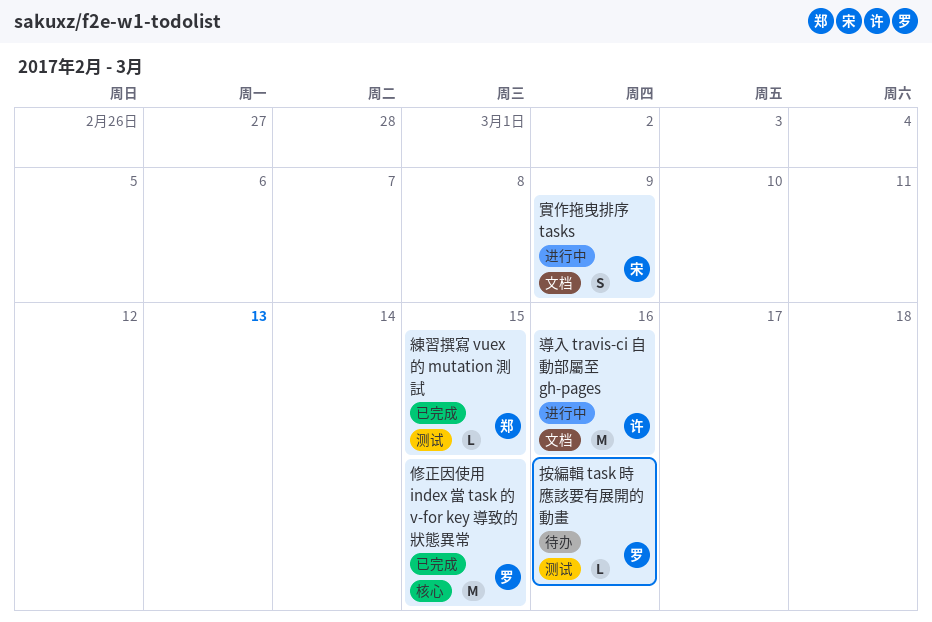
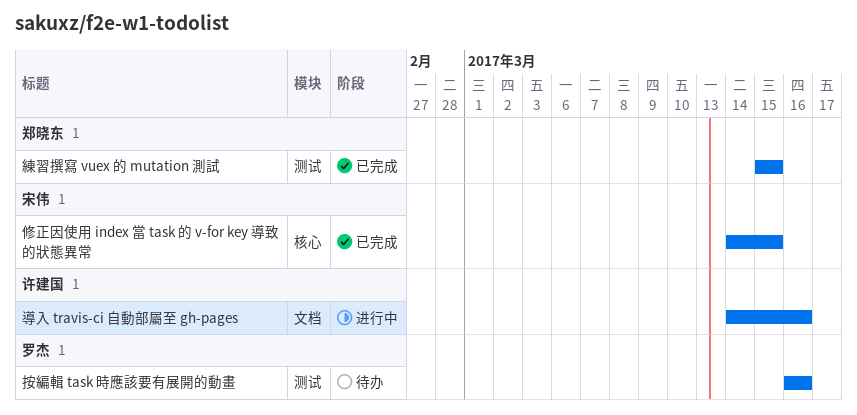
修正因使用 index 當 task 的 v-for key 導致的狀態異常, owner: 罗杰 -> 宋伟
實作拖曳排序 tasks: present -> none

